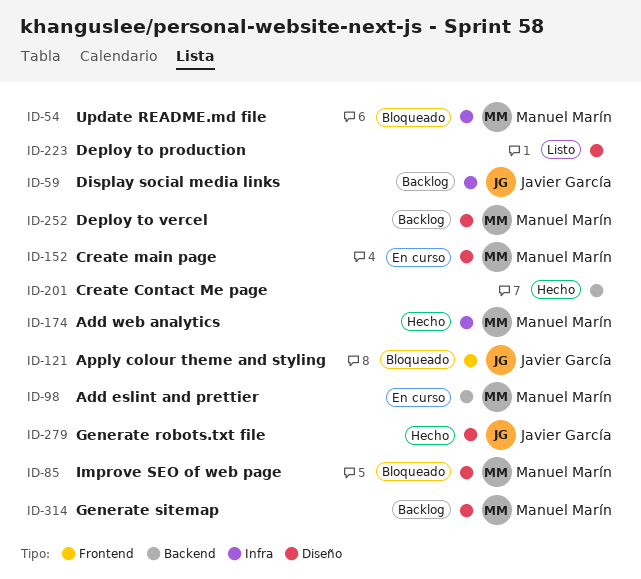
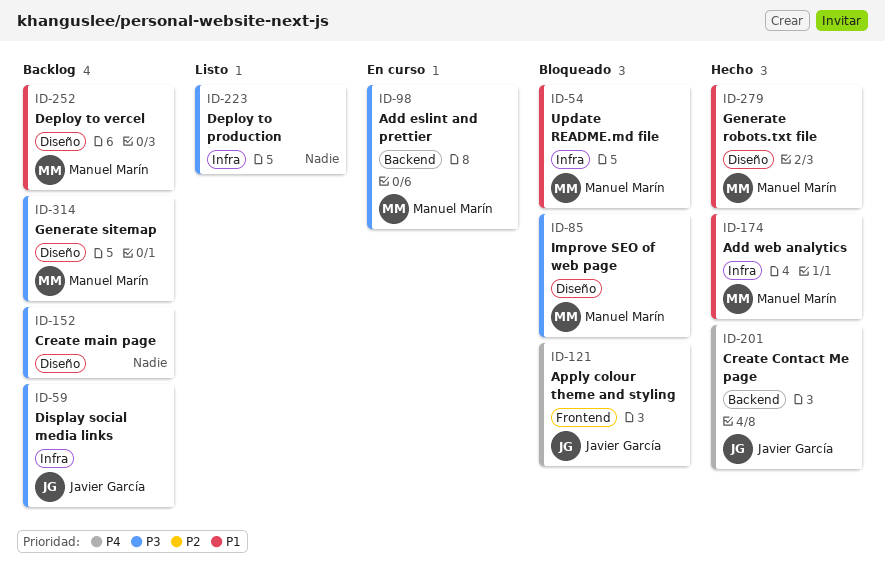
ID-152, status: En curso -> Backlog
ID-152, owner: Manuel Marín -> none
ID-201, owner: none -> Javier García
ID-223, label: Diseño -> Infra
ID-279, owner: Javier García -> Manuel Marín

